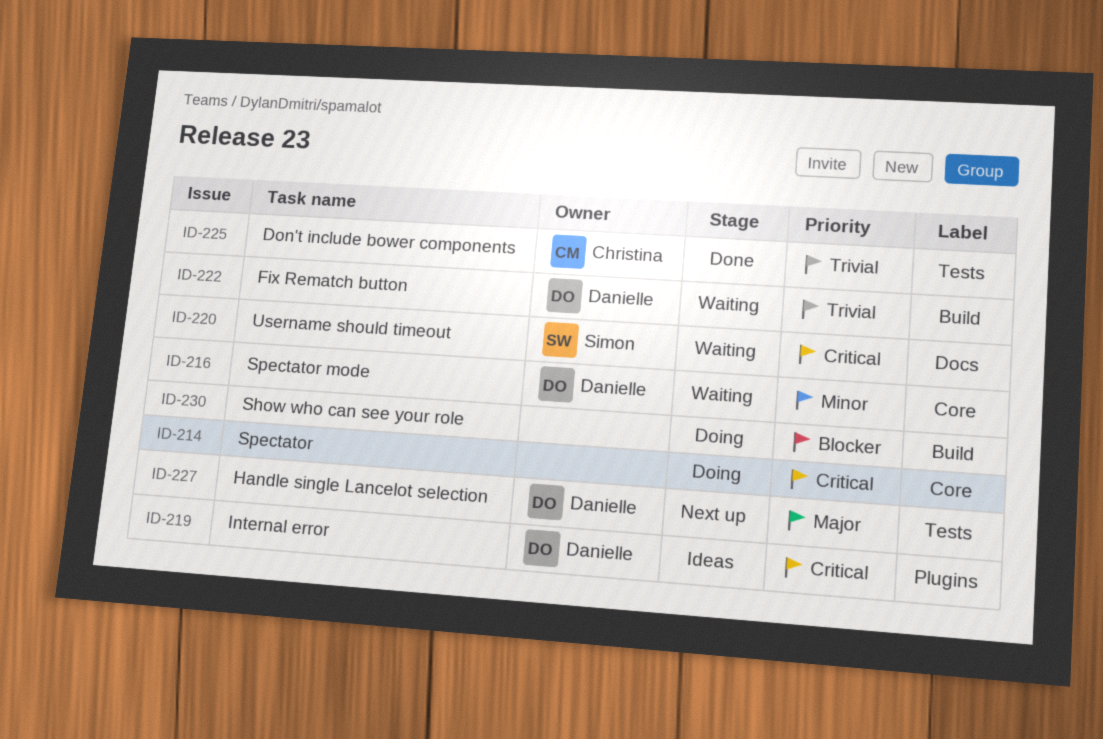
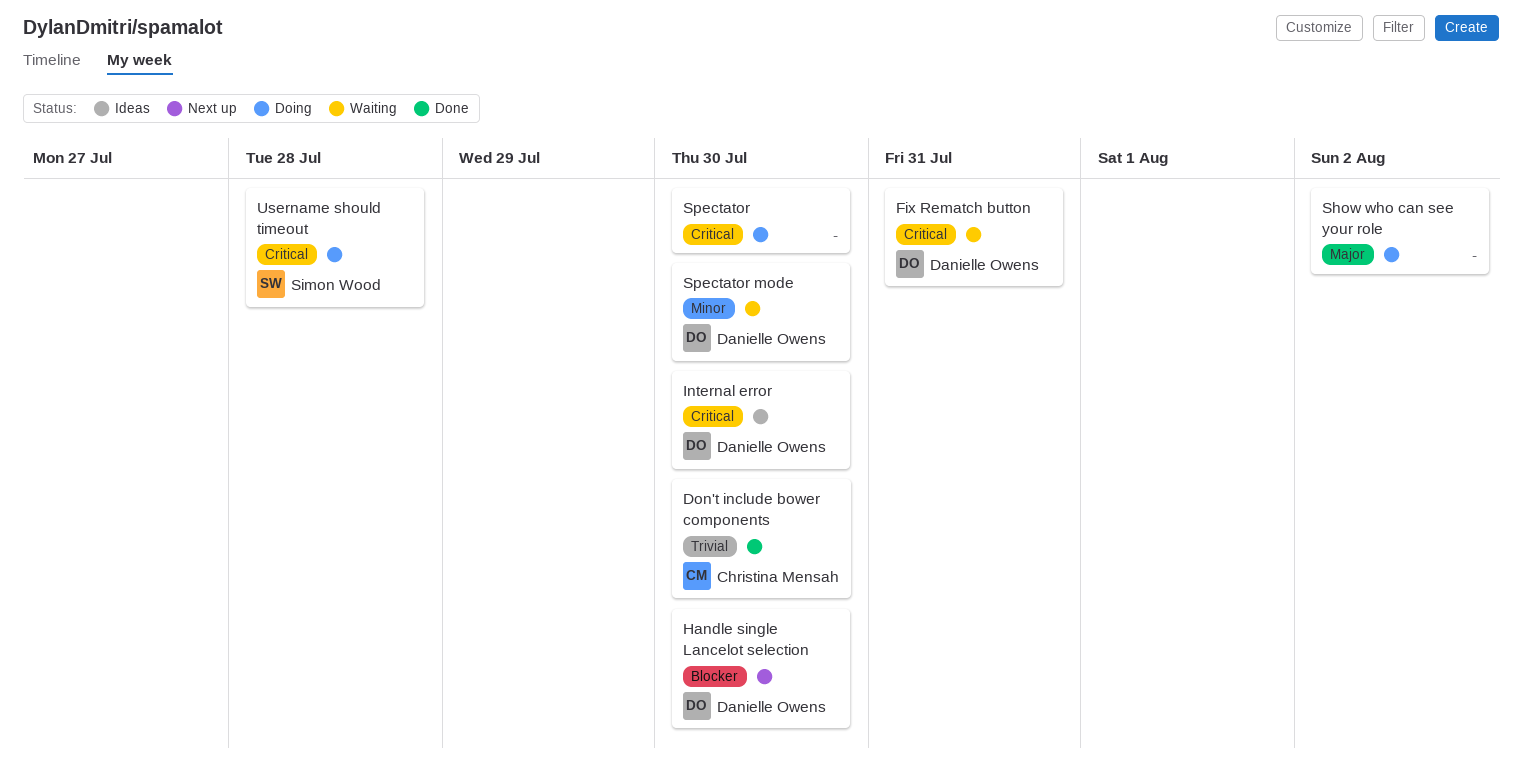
Fix Rematch button, priority: Trivial -> Critical
Handle single Lancelot selection, priority: Major -> Blocker
Show who can see your role, priority: Blocker -> Major
Username should timeout, status: Waiting -> Doing

